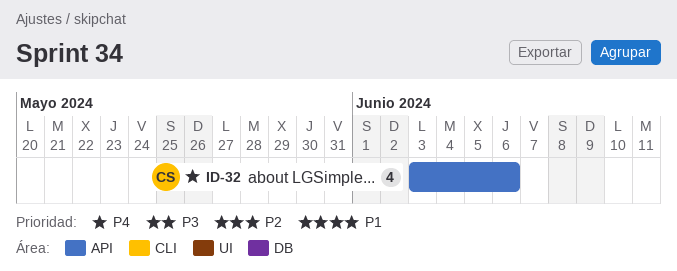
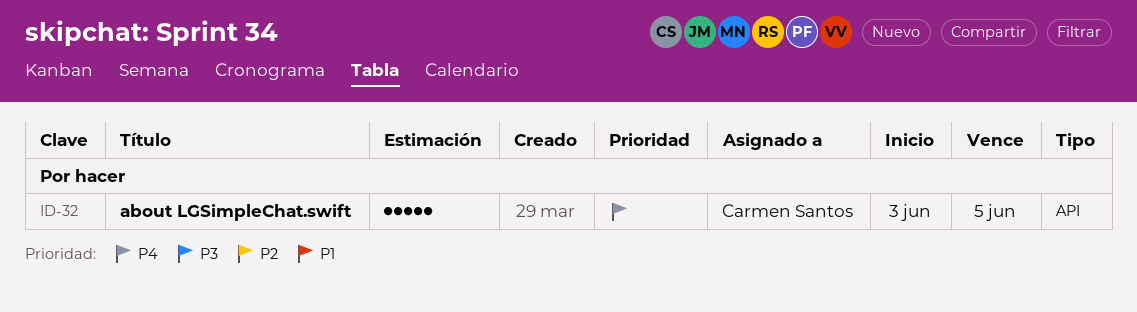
ID-32, estimate: 4 -> 5
ID-32, due: Jun 6 -> Jun 5

